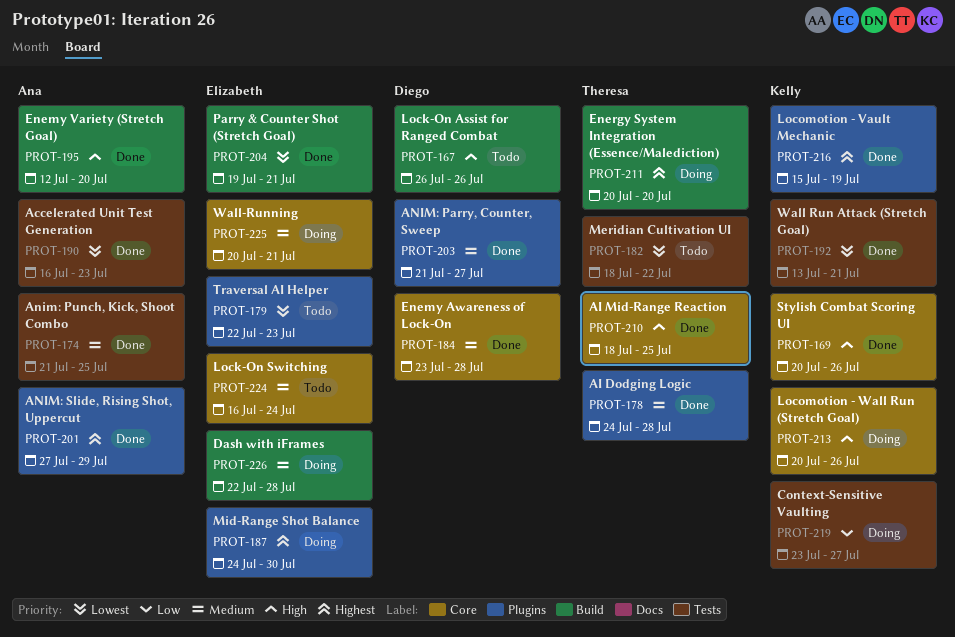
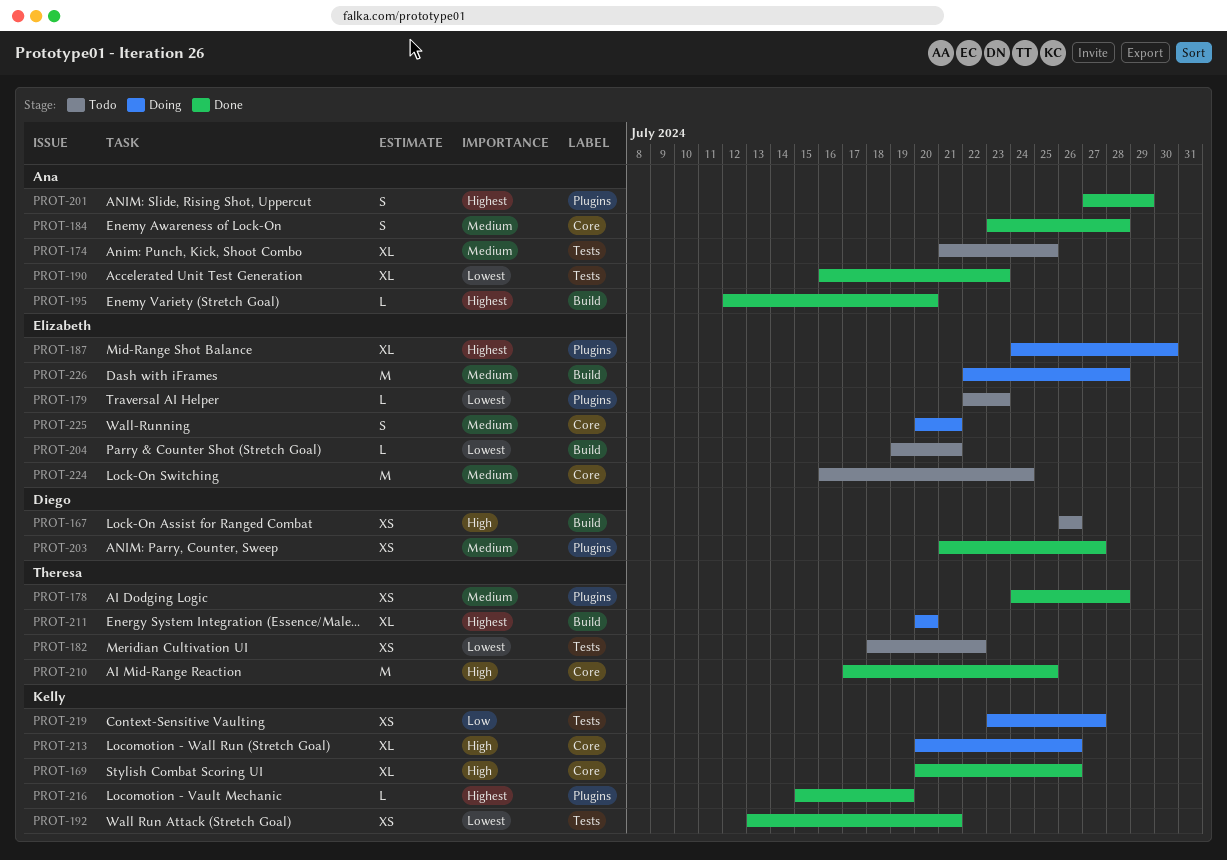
PROT-174, status: Done -> Todo
PROT-184, owner: Diego -> Ana
PROT-195, priority: High -> Highest
PROT-204, status: Done -> Todo
PROT-210, start: Jul 18 -> Jul 17

